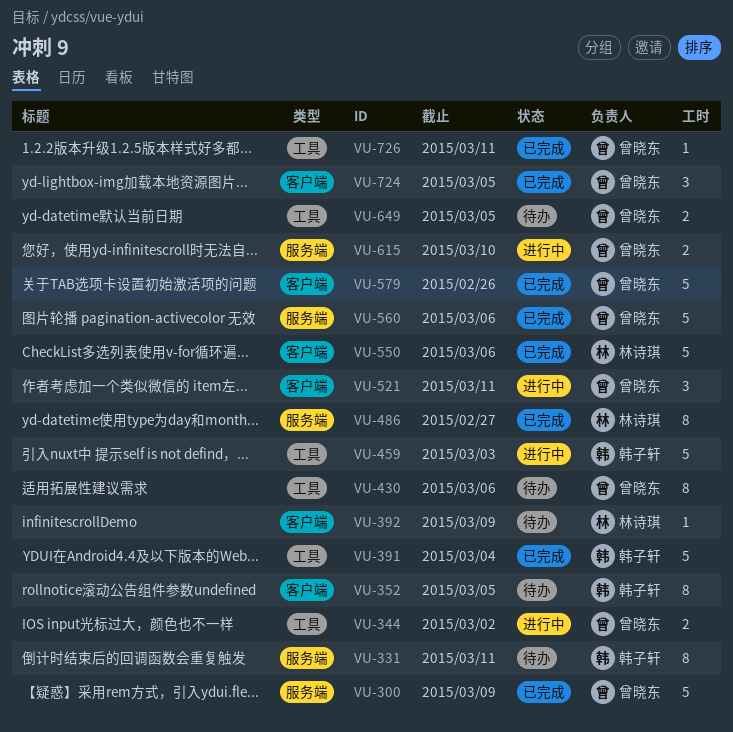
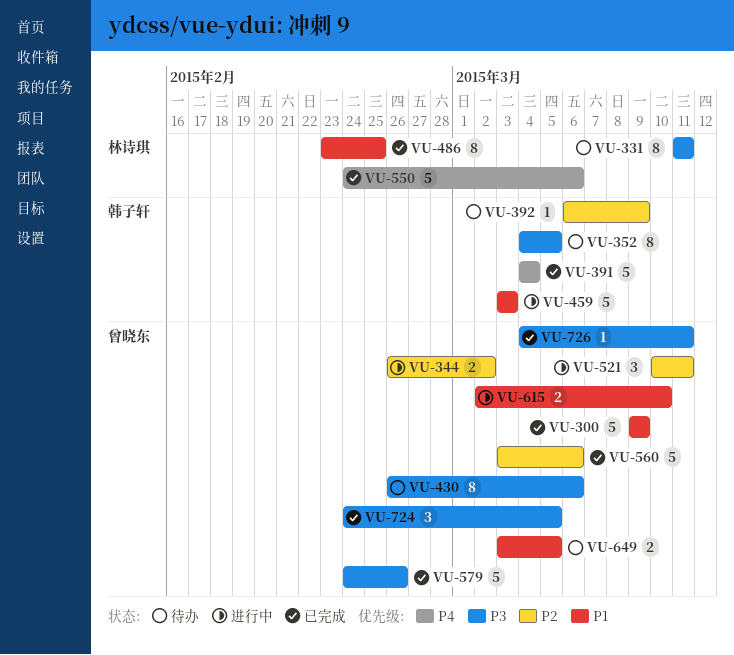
VU-331, owner: 韩子轩 -> 林诗琪
VU-392, owner: 林诗琪 -> 韩子轩
VU-486, due: Feb 27 -> Feb 25

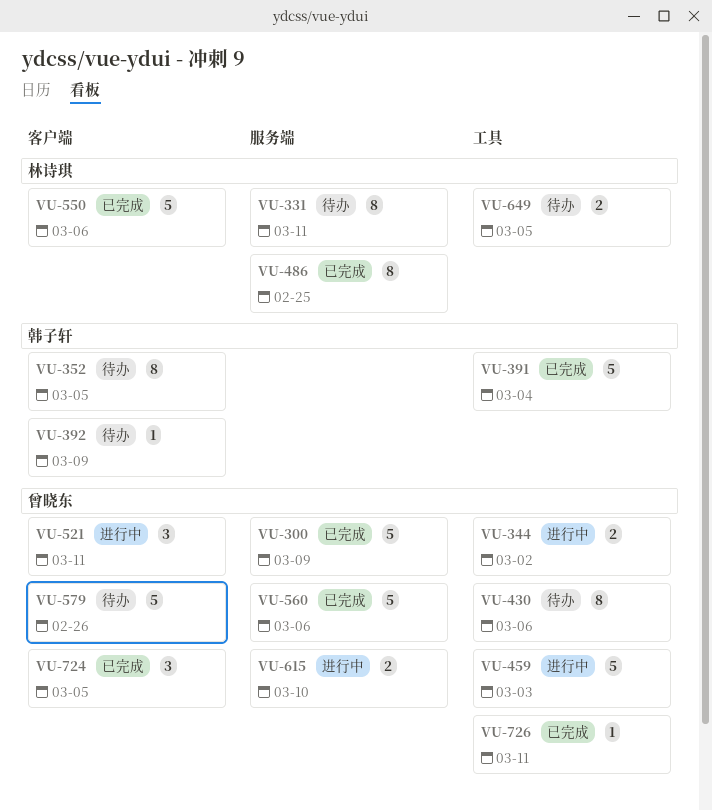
VU-459, owner: 韩子轩 -> 曾晓东
VU-579, status: 已完成 -> 待办
VU-649, owner: 曾晓东 -> 林诗琪

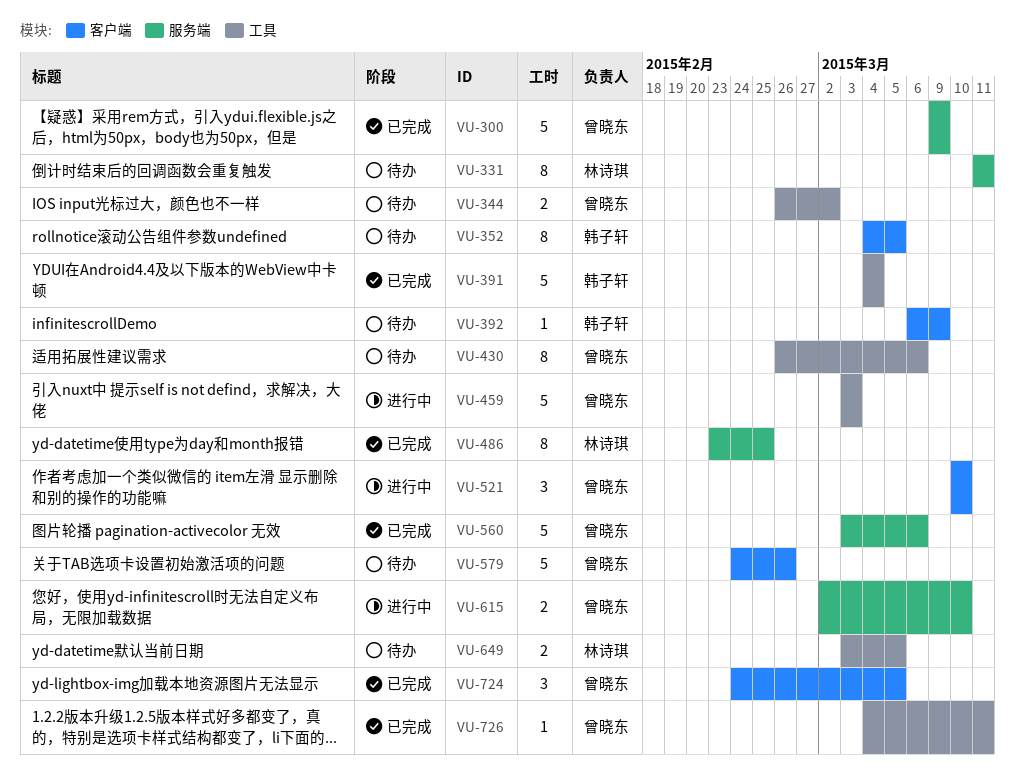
VU-344, status: 进行中 -> 待办
VU-521, due: Mar 11 -> Mar 10
VU-550: present -> none

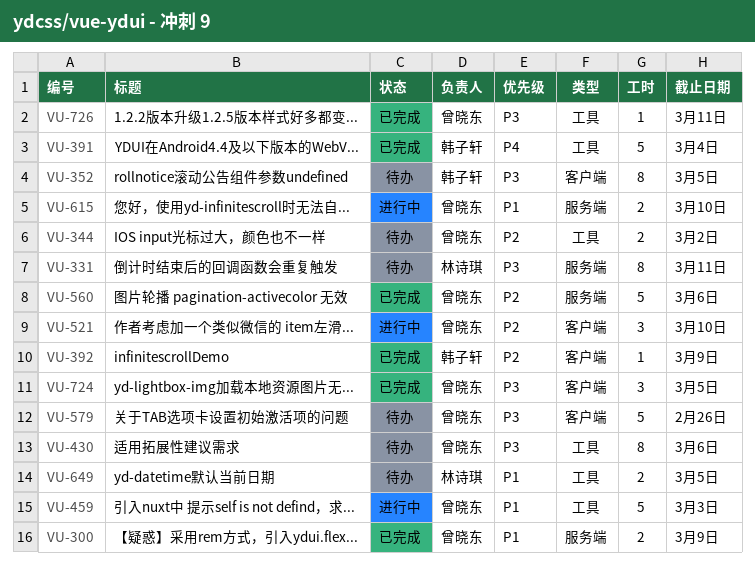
VU-300, estimate: 5 -> 2
VU-392, status: 待办 -> 已完成
VU-486: present -> none

